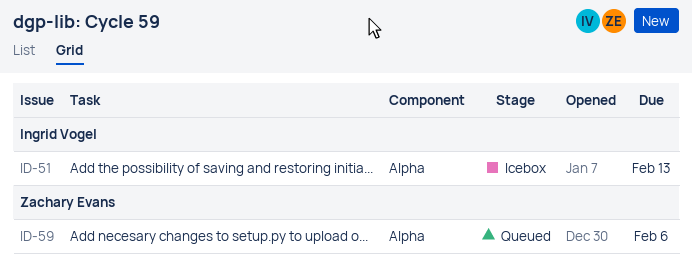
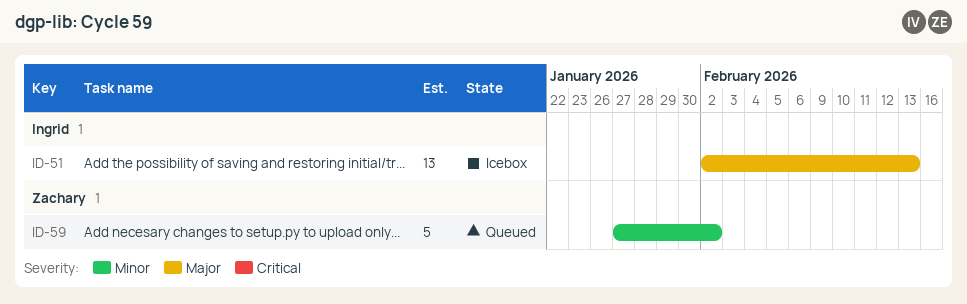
ID-59, due: Feb 6 -> Feb 2

